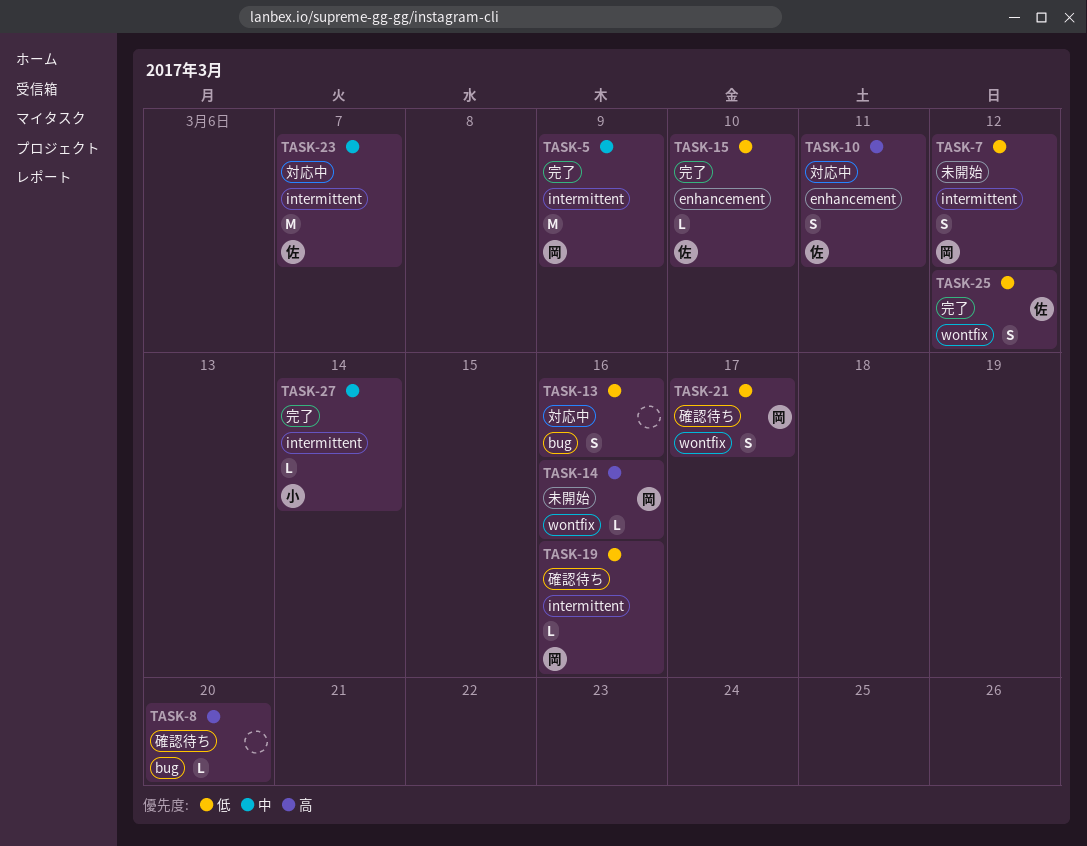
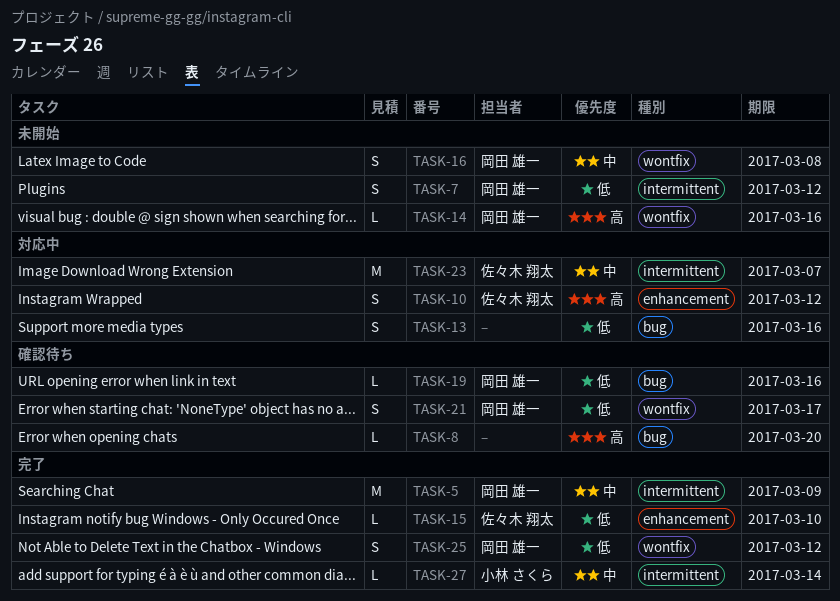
TASK-10, due: Mar 11 -> Mar 12
TASK-16: none -> present
TASK-19, label: intermittent -> bug
TASK-25, owner: 佐々木 翔太 -> 岡田 雄一

